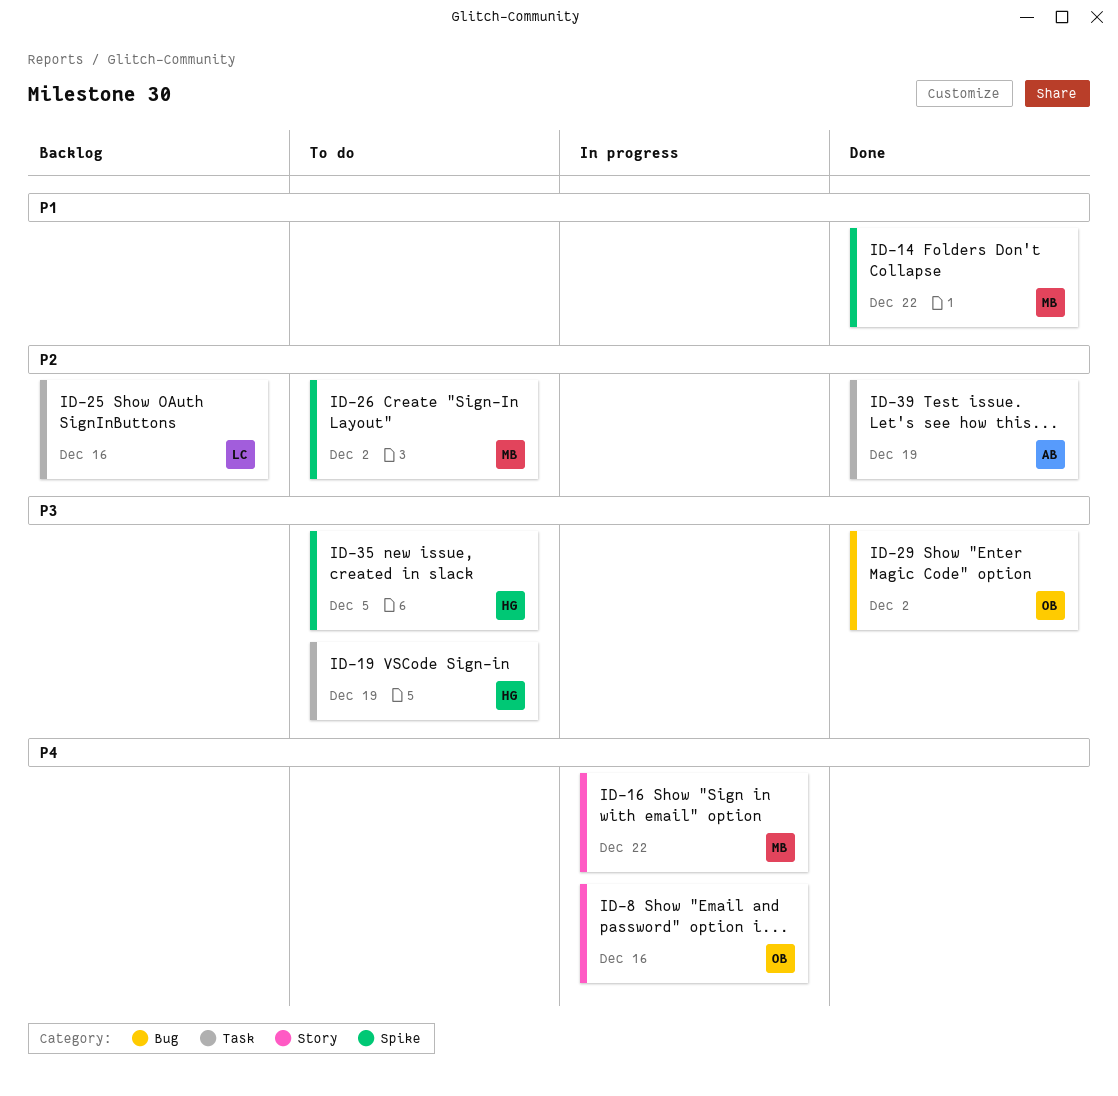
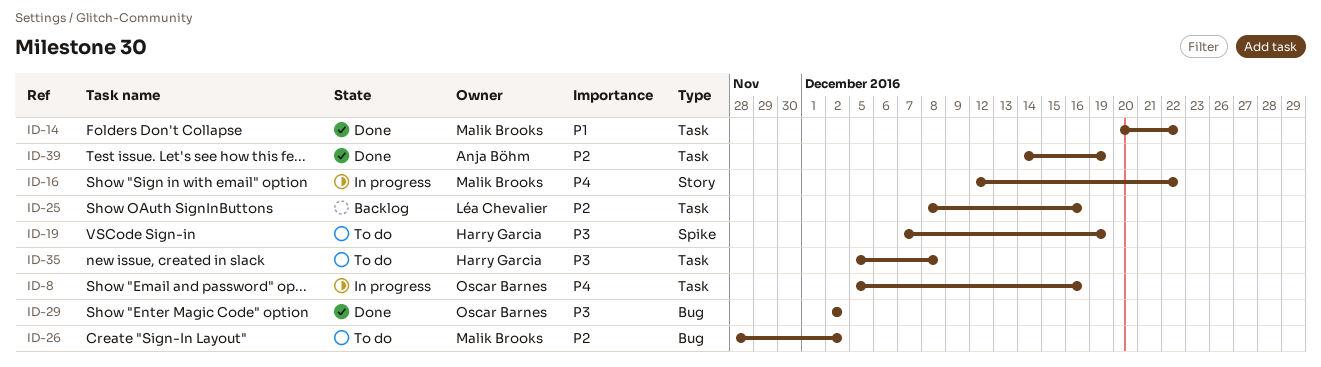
ID-8, label: Story -> Task
ID-14, label: Spike -> Task
ID-19, label: Task -> Spike
ID-26, label: Spike -> Bug
ID-35, label: Spike -> Task
ID-35, due: Dec 5 -> Dec 8

